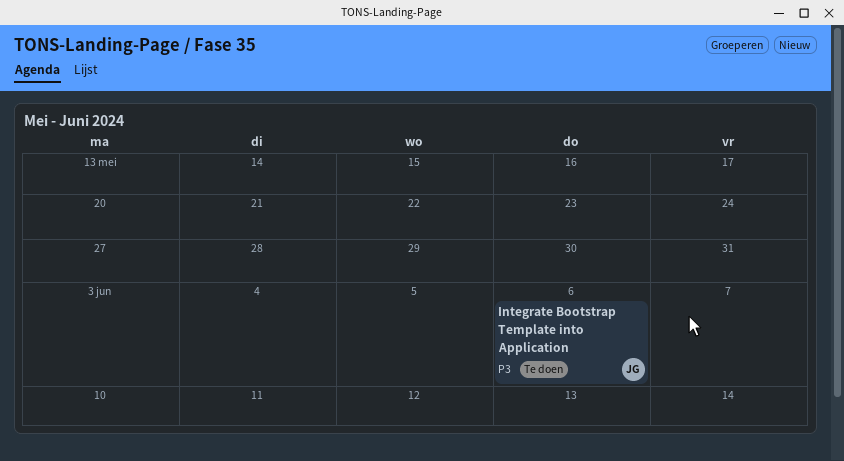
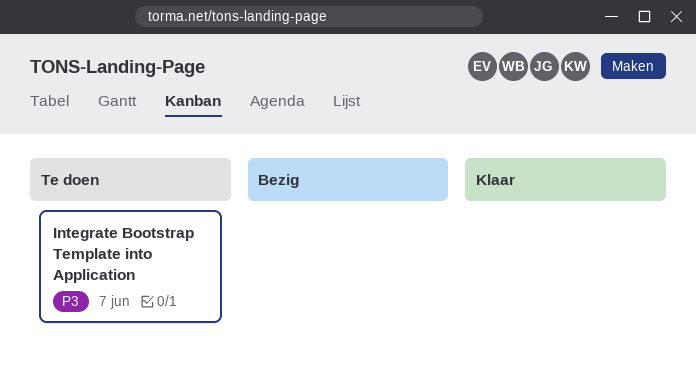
Integrate Bootstrap Template into Application, due: Jun 6 -> Jun 7

